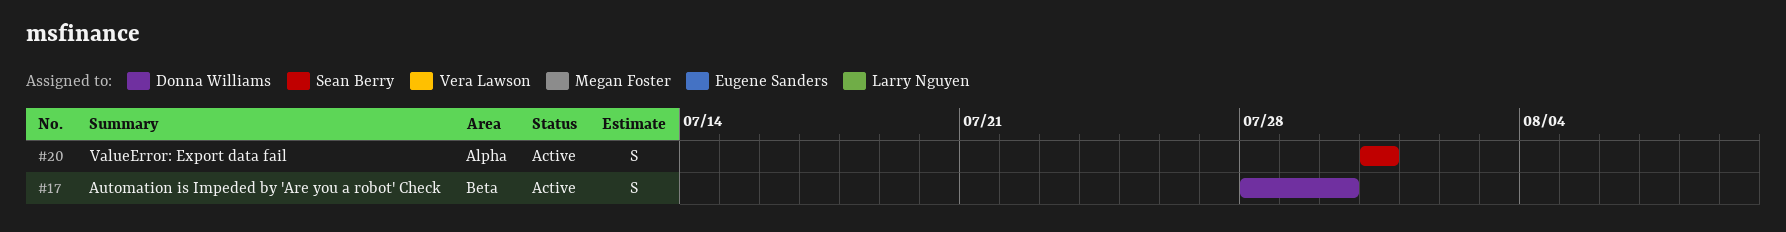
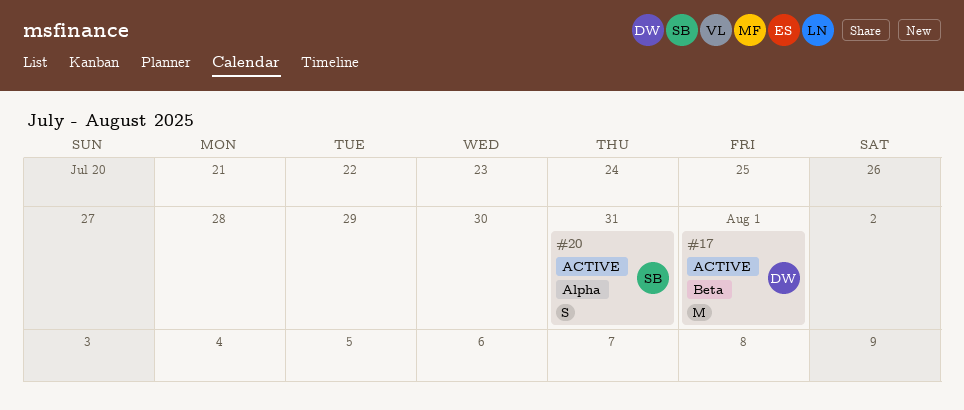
#17, estimate: S -> M
#17, due: Jul 30 -> Aug 1

